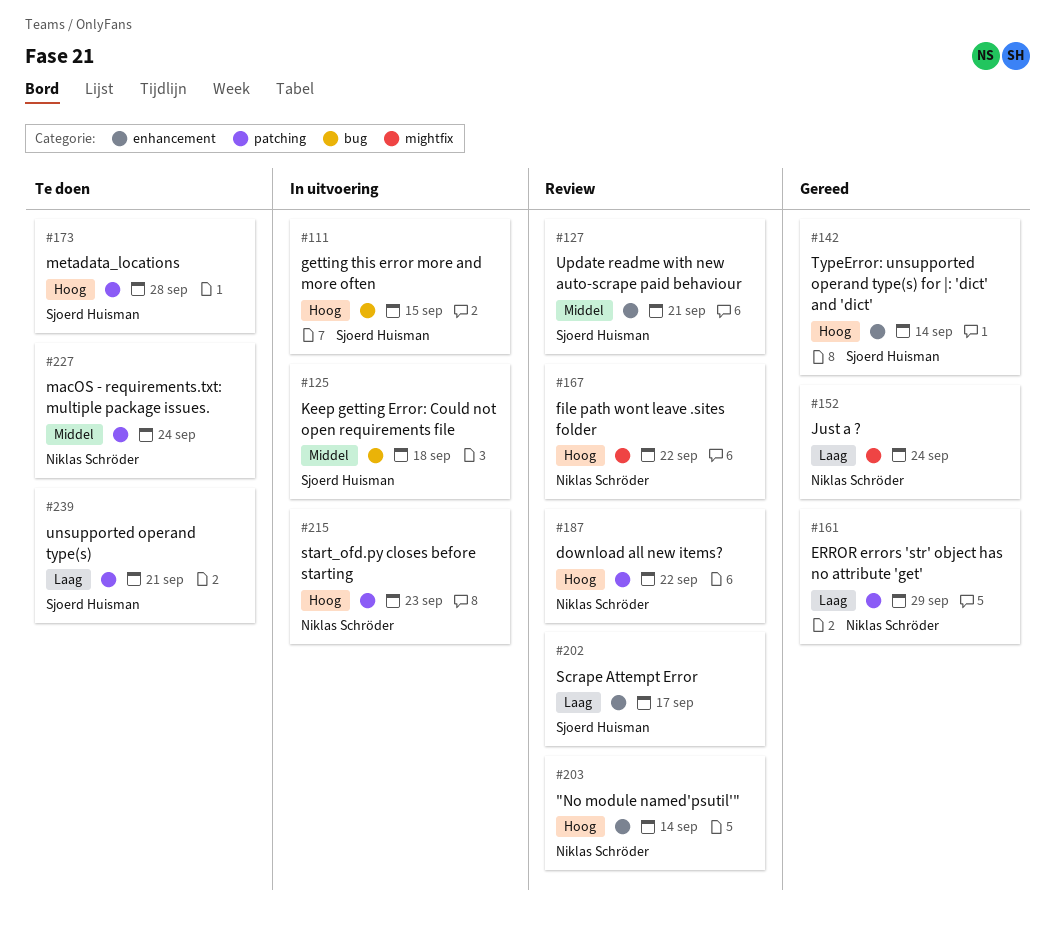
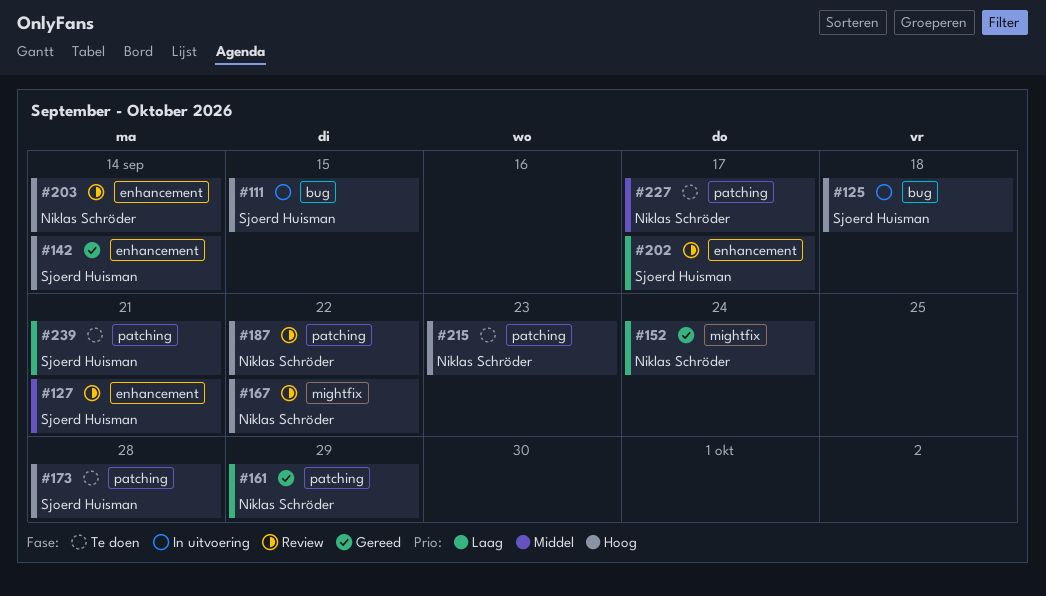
#125, priority: Middel -> Hoog
#215, status: In uitvoering -> Te doen
#227, due: Sep 24 -> Sep 17

